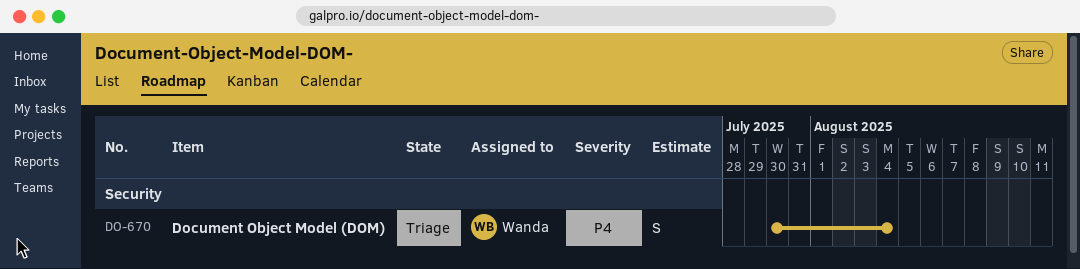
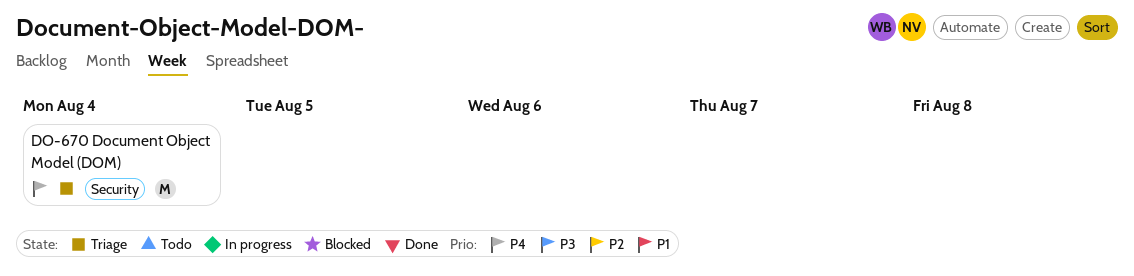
DO-670, estimate: S -> M

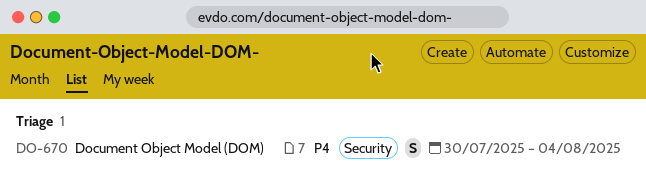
DO-670, estimate: M -> S

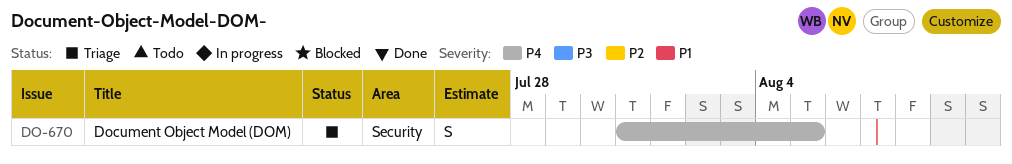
DO-670, start: Jul 30 -> Jul 31
DO-670, due: Aug 4 -> Aug 5

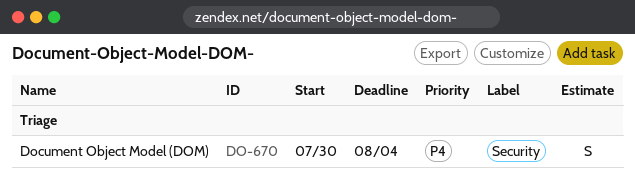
DO-670, start: Jul 31 -> Jul 30
DO-670, due: Aug 5 -> Aug 4

